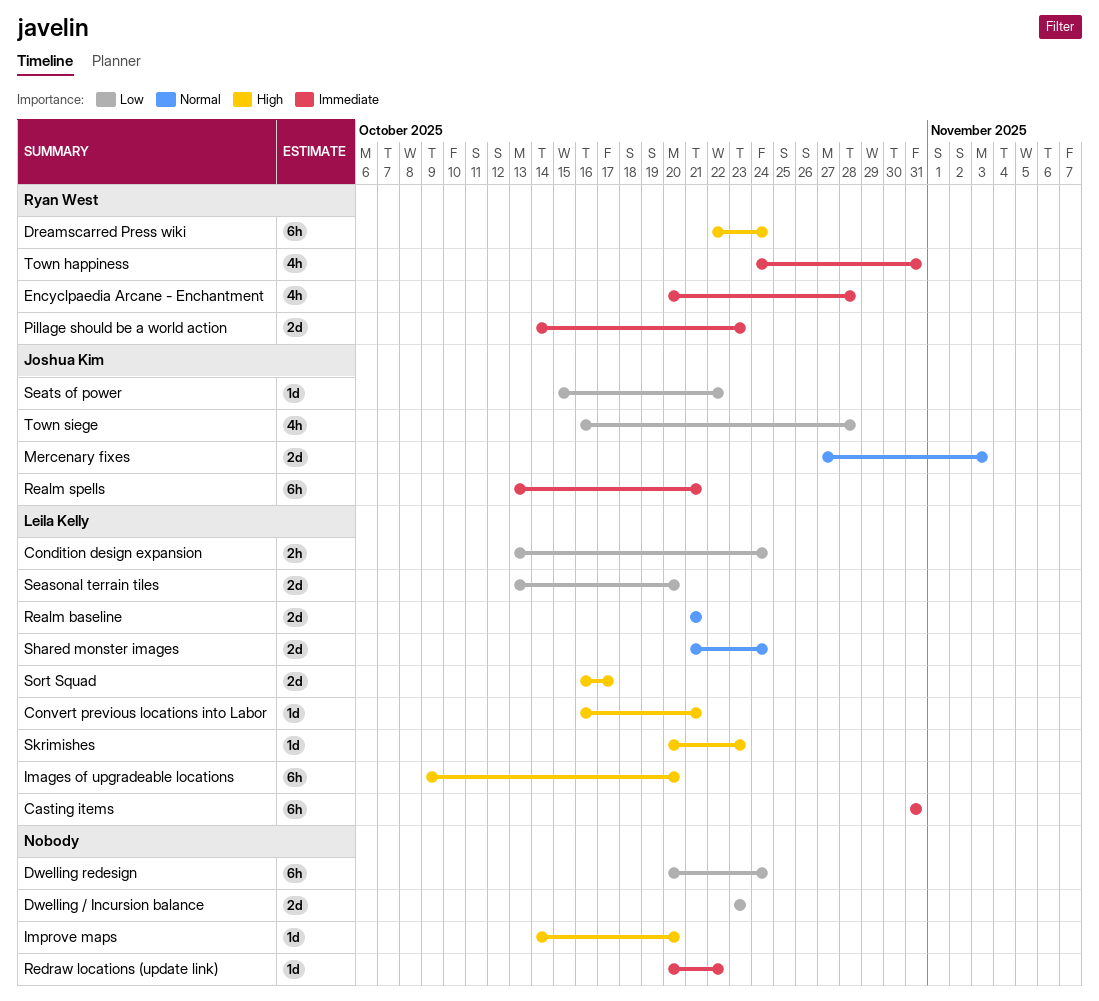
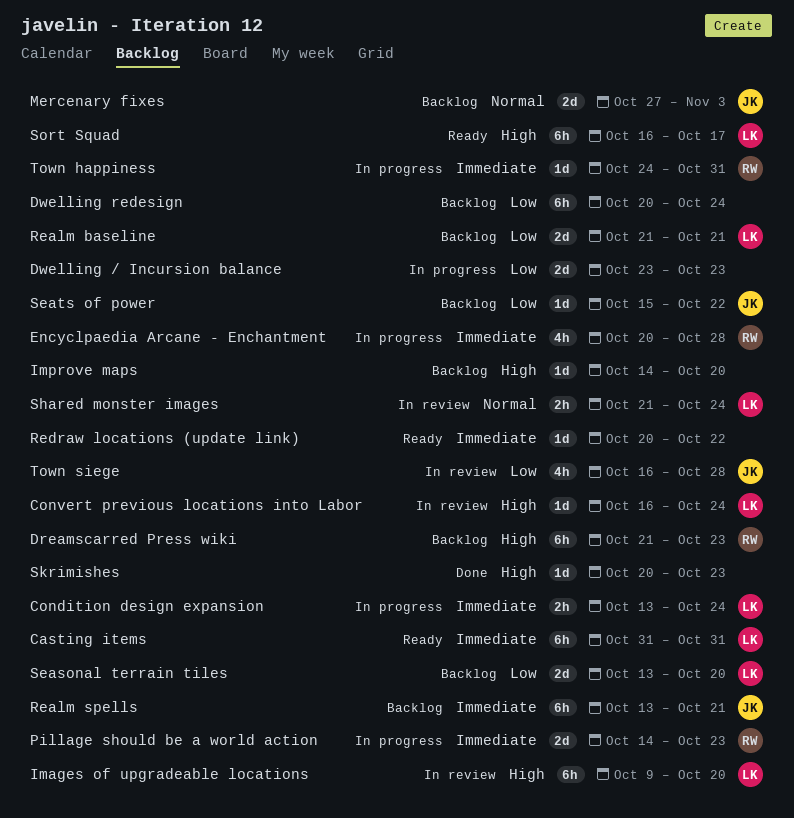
Condition design expansion, priority: Low -> Immediate
Convert previous locations into Labor, due: Oct 21 -> Oct 24
Dreamscarred Press wiki, start: Oct 22 -> Oct 21
Dreamscarred Press wiki, due: Oct 24 -> Oct 23
Realm baseline, priority: Normal -> Low
Shared monster images, estimate: 2d -> 2h
Skrimishes, owner: Leila Kelly -> none
Sort Squad, estimate: 2d -> 6h
Town happiness, estimate: 4h -> 1d

